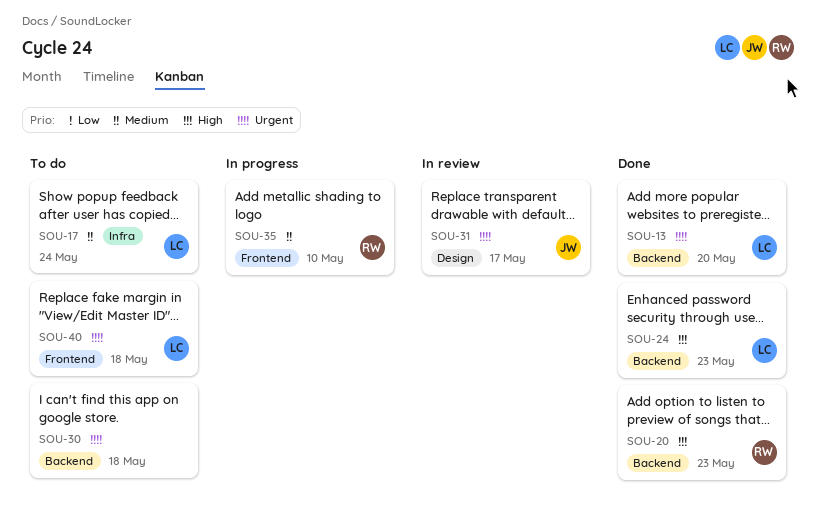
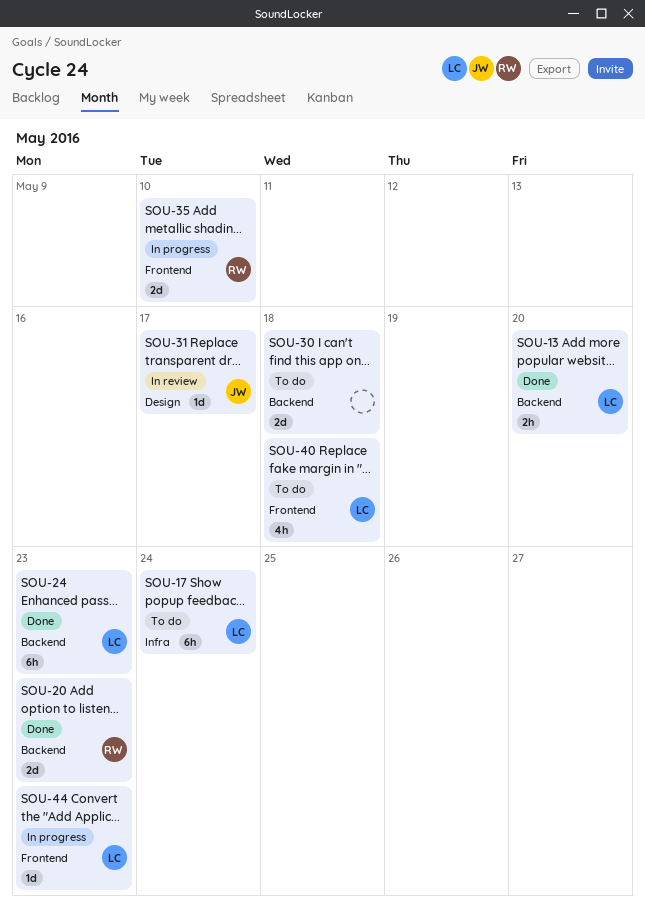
SOU-44: none -> present

